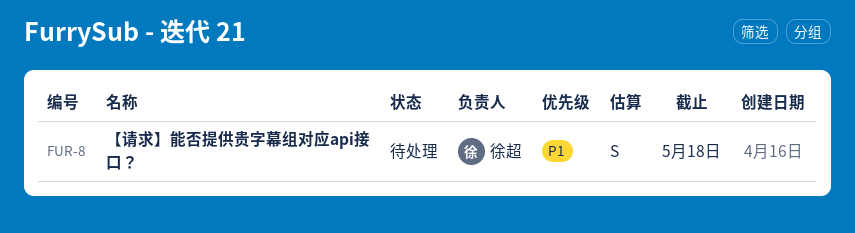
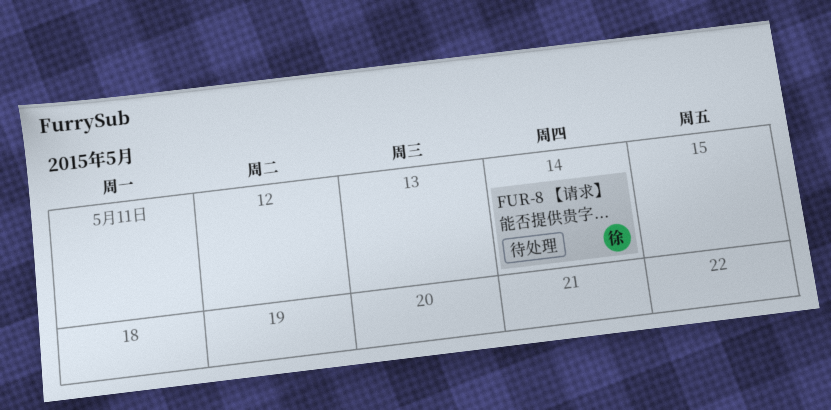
FUR-8, due: May 18 -> May 14

